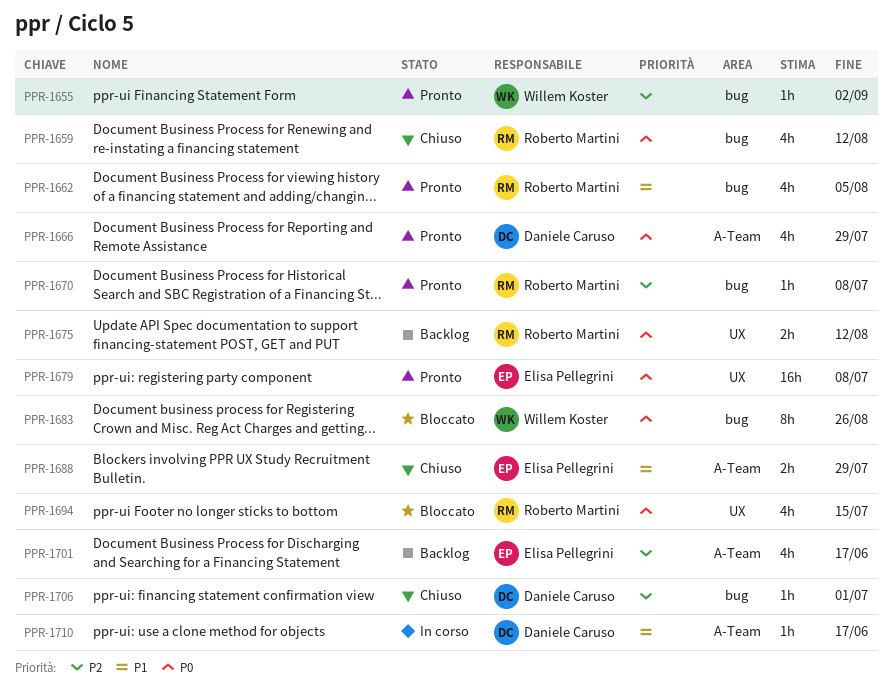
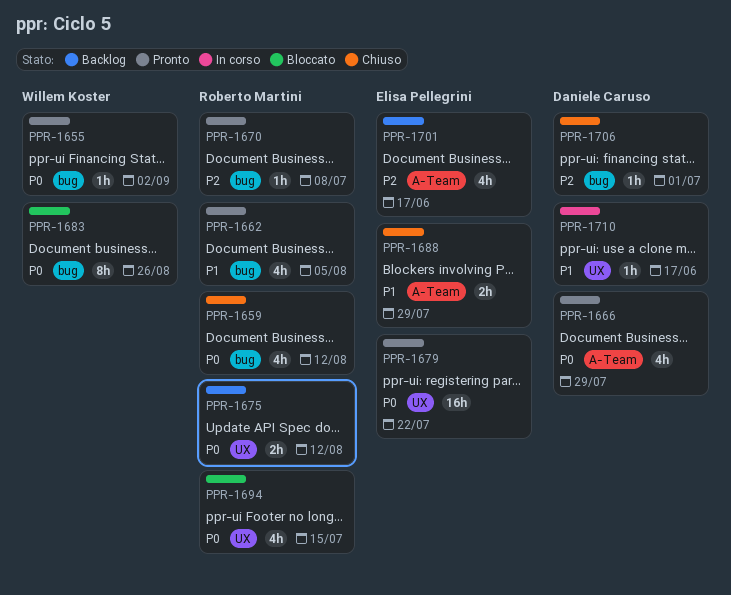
PPR-1655, priority: P2 -> P0
PPR-1679, due: Jul 8 -> Jul 22
PPR-1710, label: A-Team -> UX

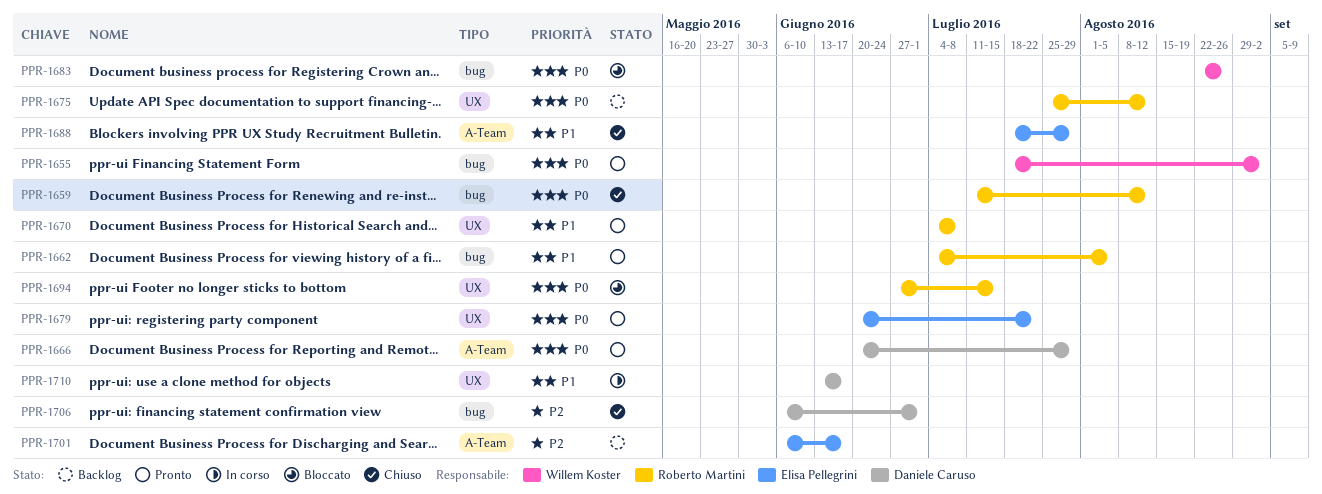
PPR-1670, priority: P2 -> P1
PPR-1670, label: bug -> UX

